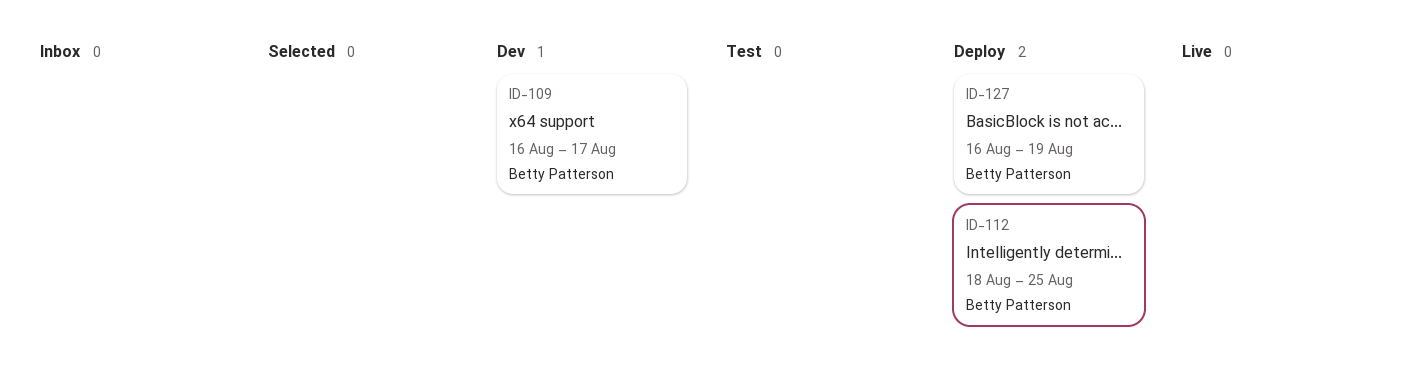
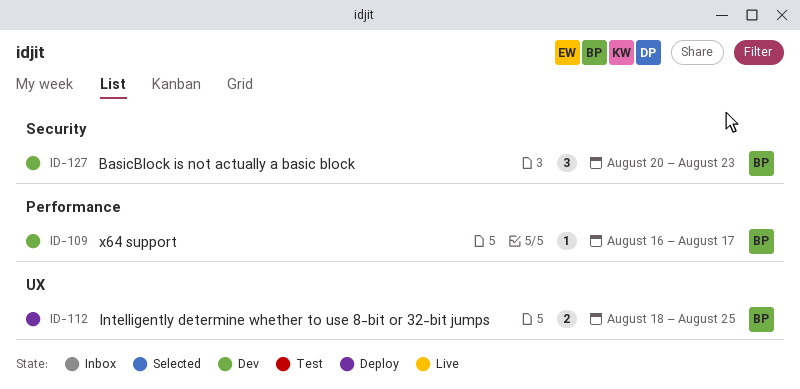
ID-127, status: Deploy -> Dev
ID-127, start: Aug 16 -> Aug 20
ID-127, due: Aug 19 -> Aug 23

